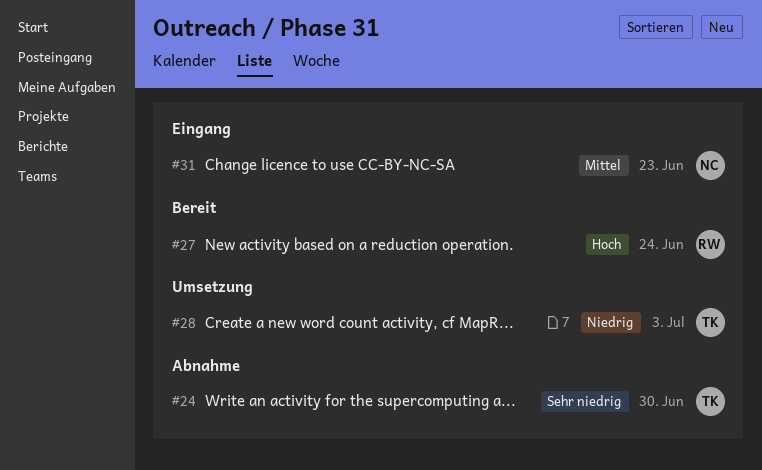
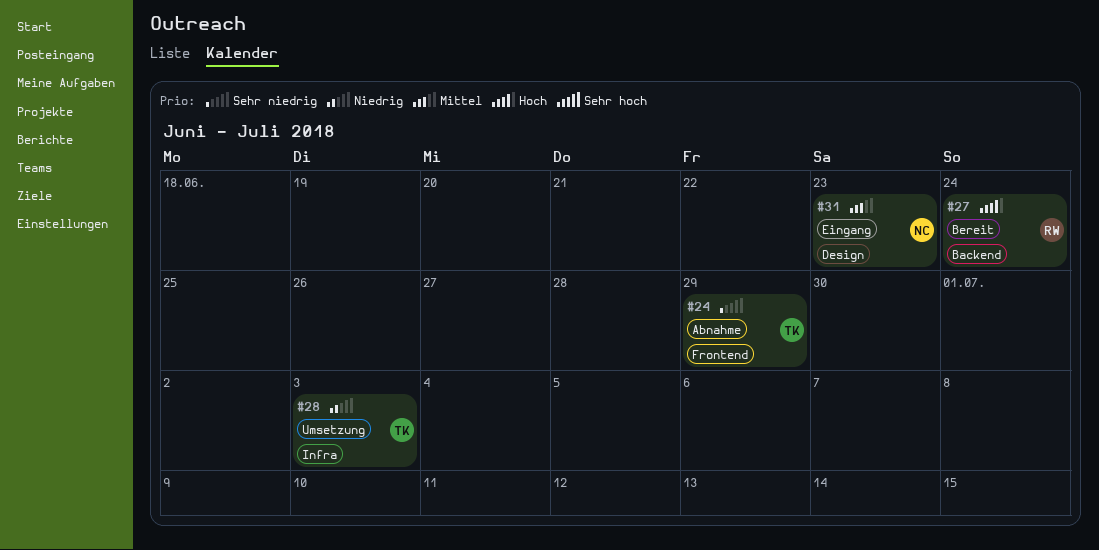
#24, due: Jun 30 -> Jun 29

